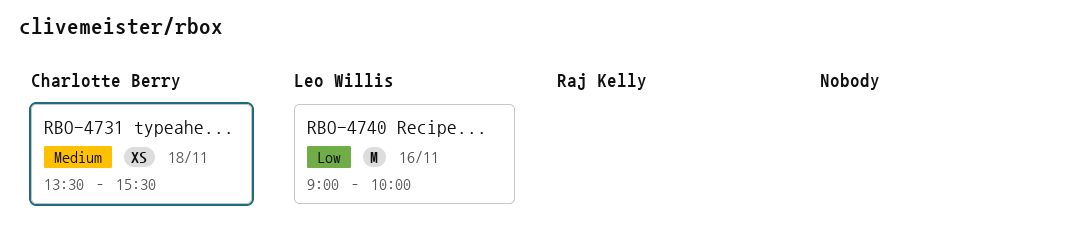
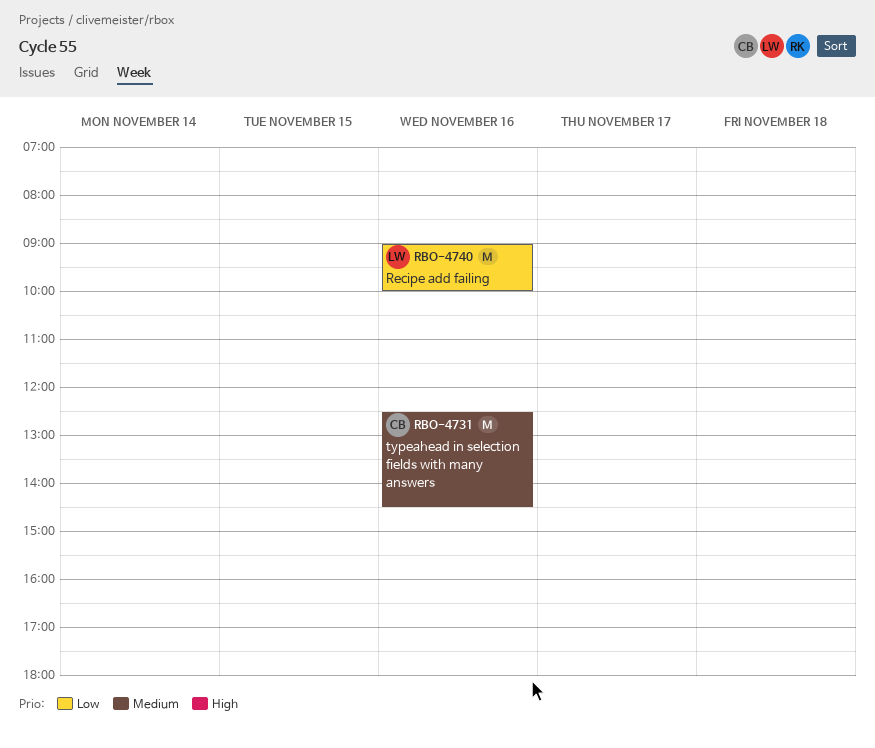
RBO-4731, estimate: XS -> M
RBO-4731, day: Nov 18 -> Nov 16
RBO-4731, begins: 13:30 -> 12:30
RBO-4731, ends: 15:30 -> 14:30

